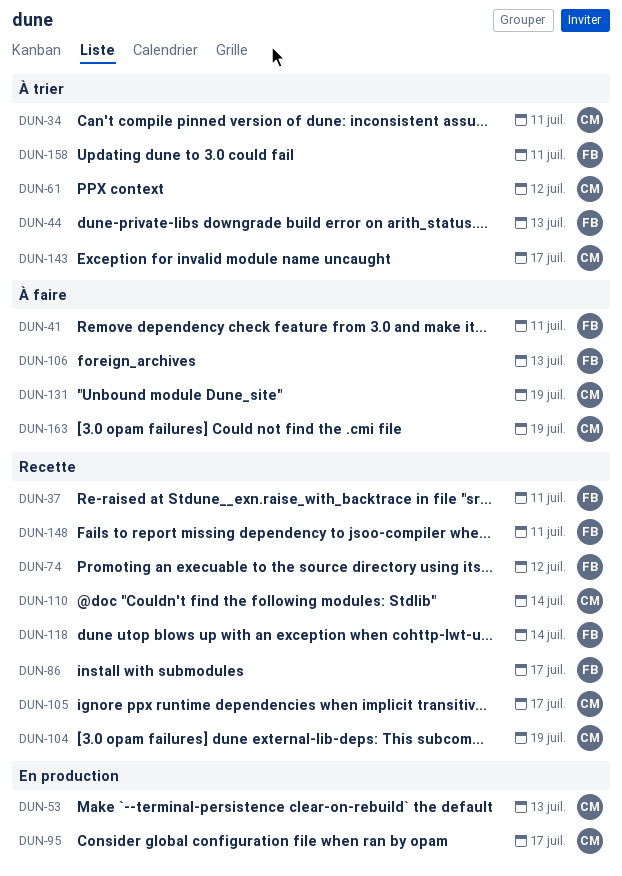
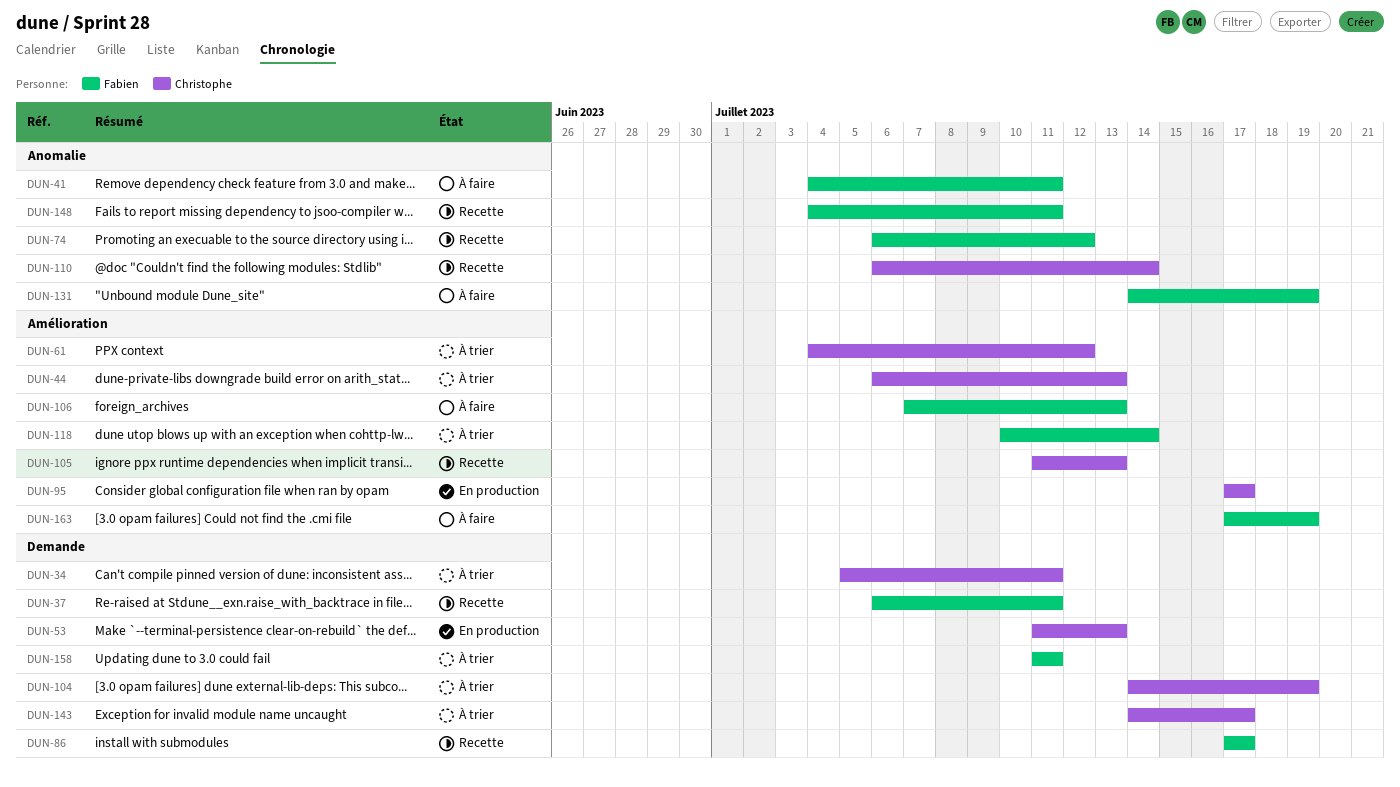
DUN-44, owner: Fabien -> Christophe
DUN-104, status: Recette -> À trier
DUN-105, due: Jul 17 -> Jul 13
DUN-118, status: Recette -> À trier
DUN-131, owner: Christophe -> Fabien
DUN-163, owner: Christophe -> Fabien

